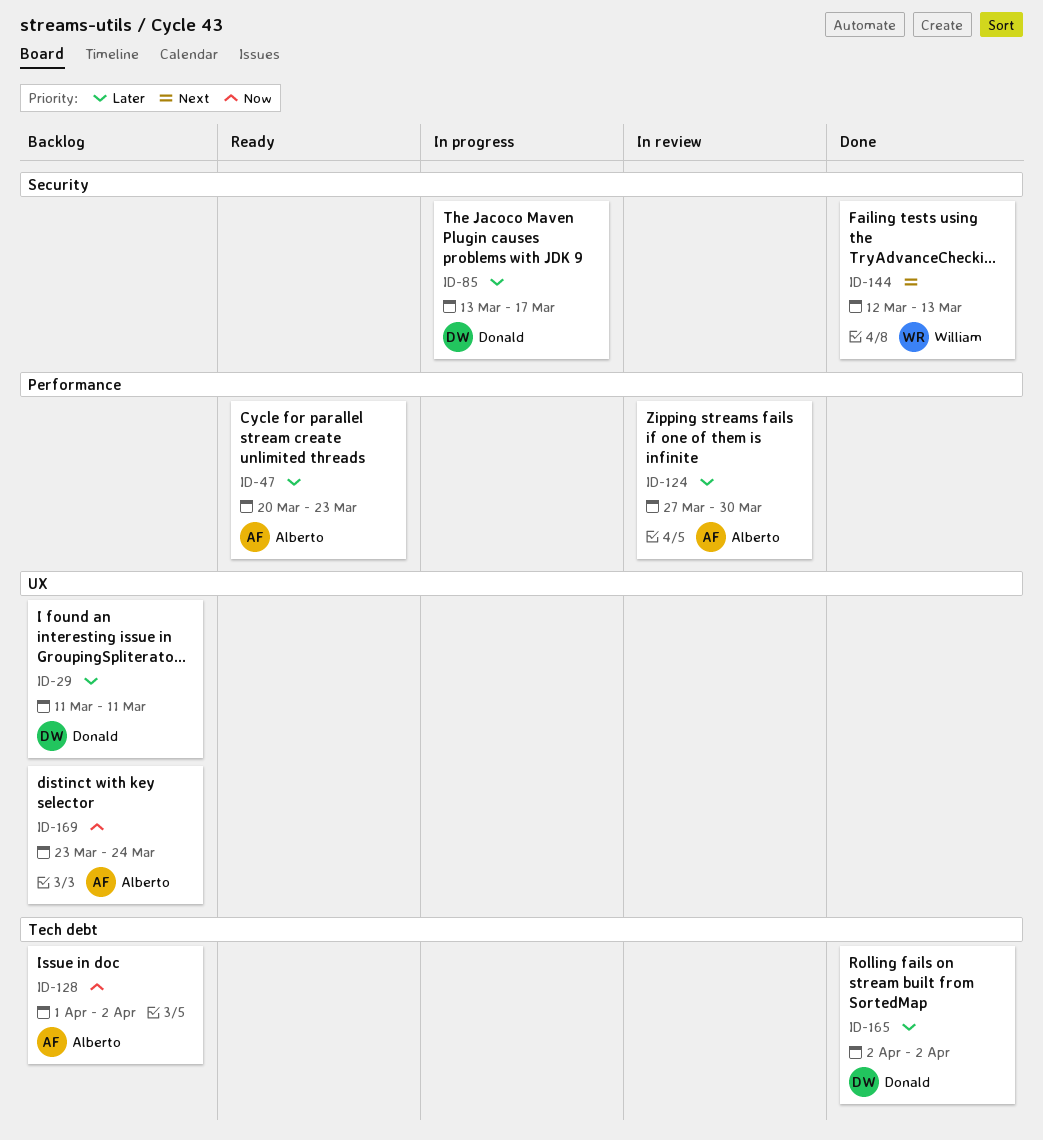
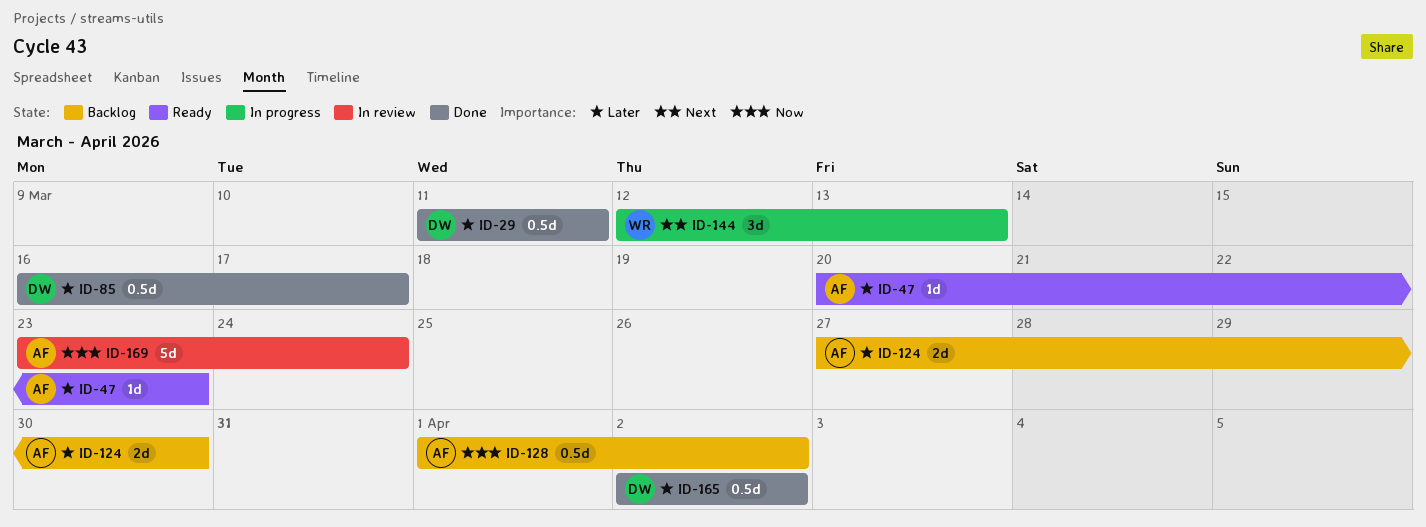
ID-29, status: Backlog -> Done
ID-85, status: In progress -> Done
ID-85, start: Mar 13 -> Mar 16
ID-124, status: In review -> Backlog
ID-144, status: Done -> In progress
ID-169, status: Backlog -> In review

